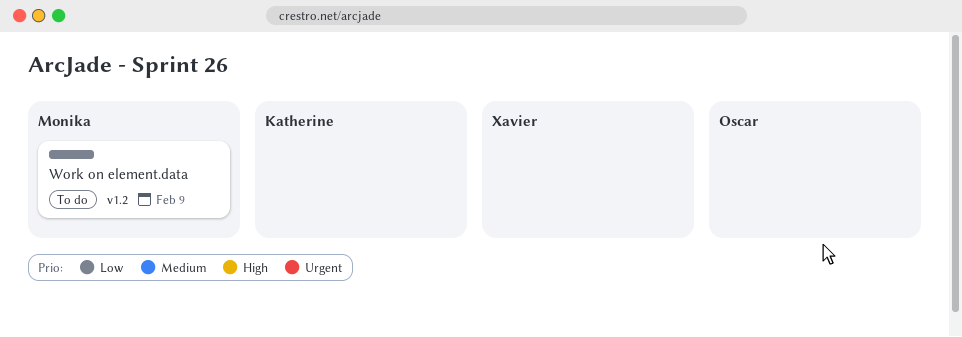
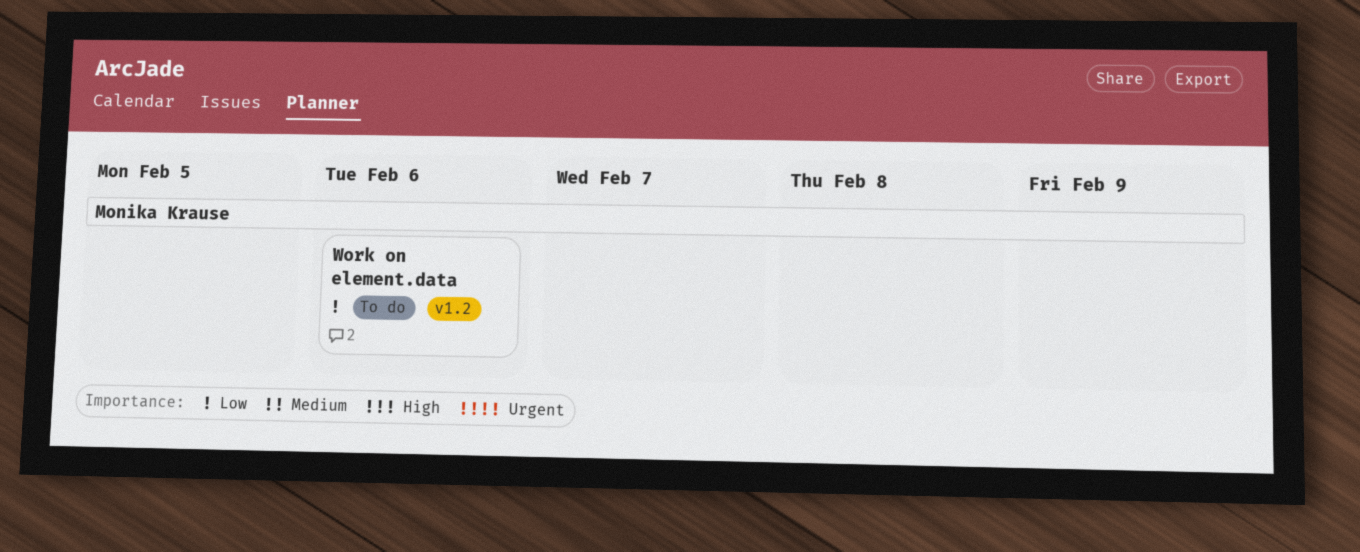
Work on element.data, due: Feb 9 -> Feb 6

